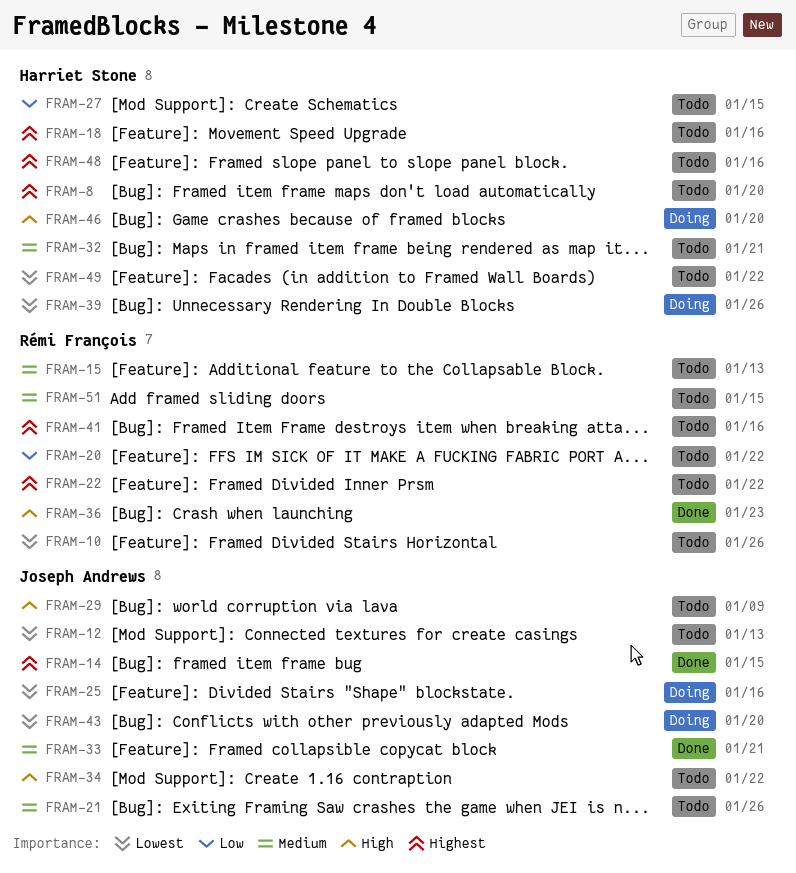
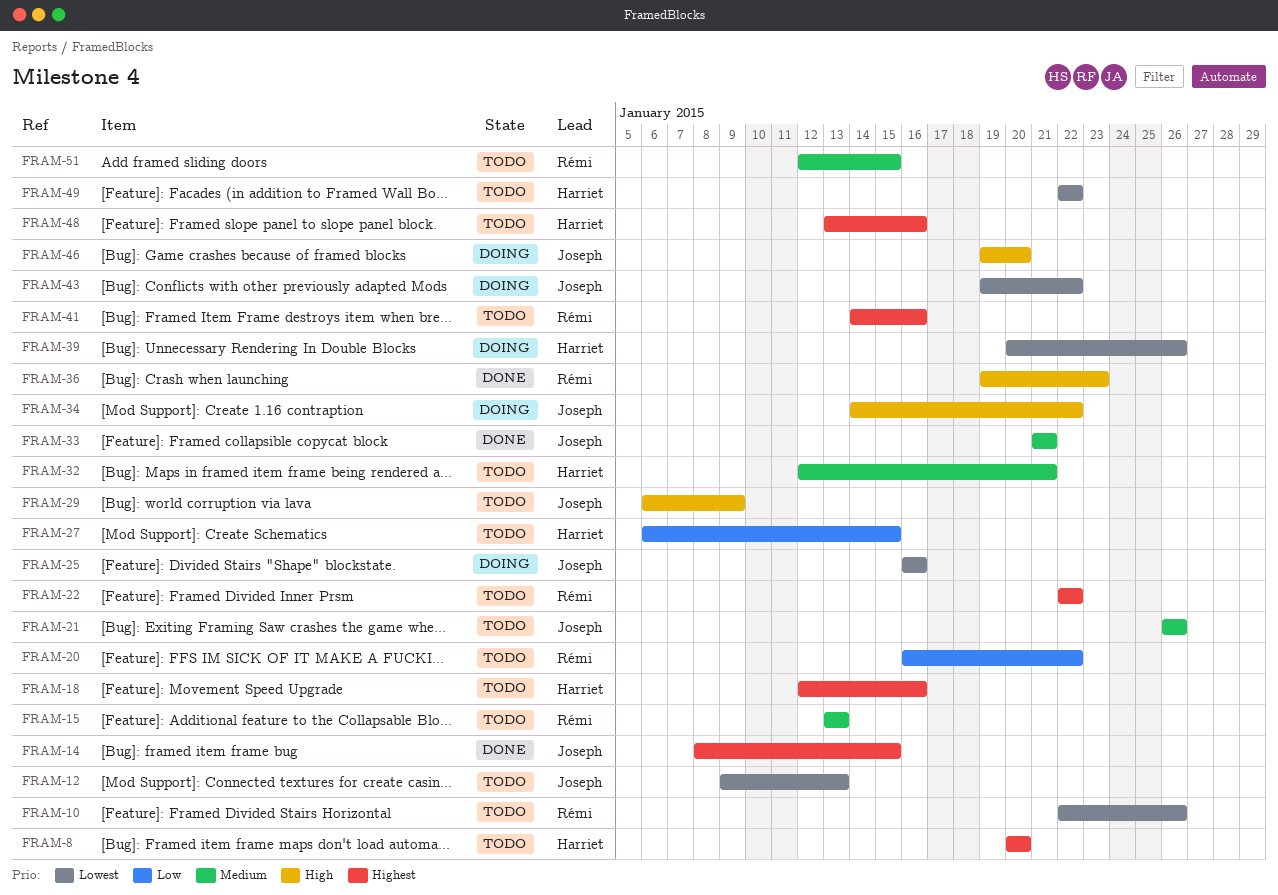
FRAM-34, status: Todo -> Doing
FRAM-43, due: Jan 20 -> Jan 22
FRAM-46, owner: Harriet Stone -> Joseph Andrews

